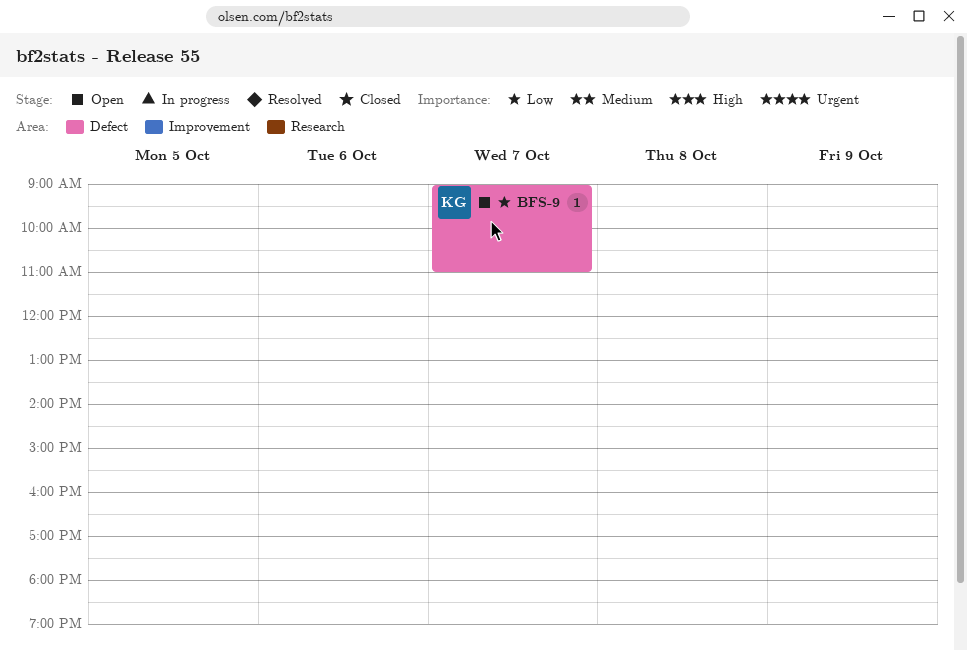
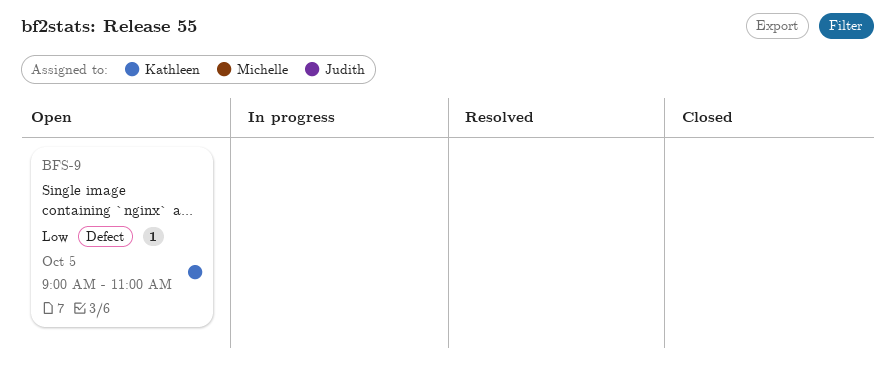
BFS-9, day: Oct 7 -> Oct 5

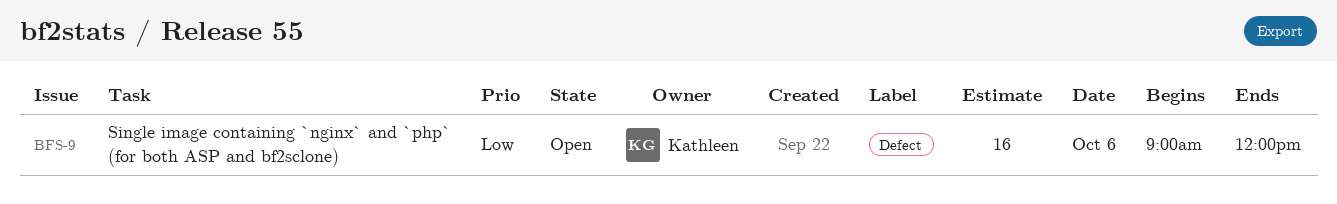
BFS-9, estimate: 1 -> 16
BFS-9, day: Oct 5 -> Oct 6
BFS-9, ends: 11:00 -> 12:00

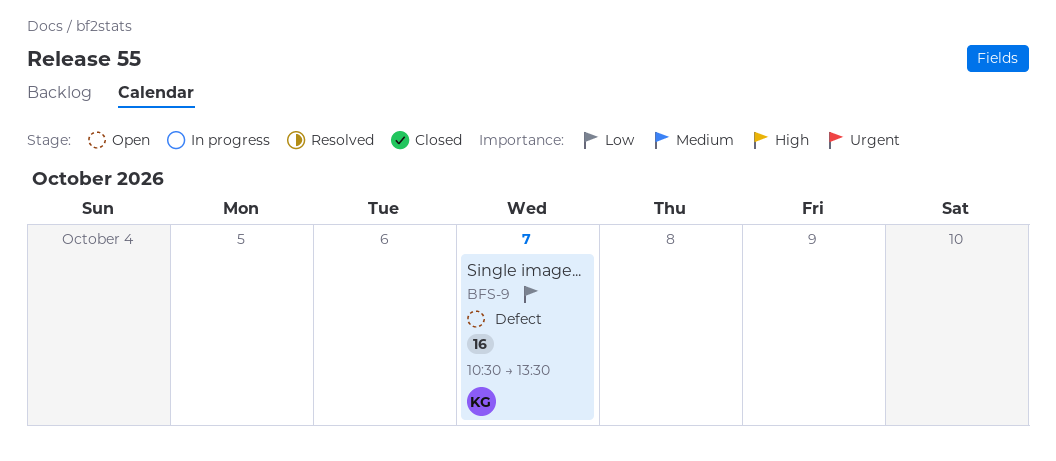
BFS-9, day: Oct 6 -> Oct 7
BFS-9, begins: 09:00 -> 10:30
BFS-9, ends: 12:00 -> 13:30

